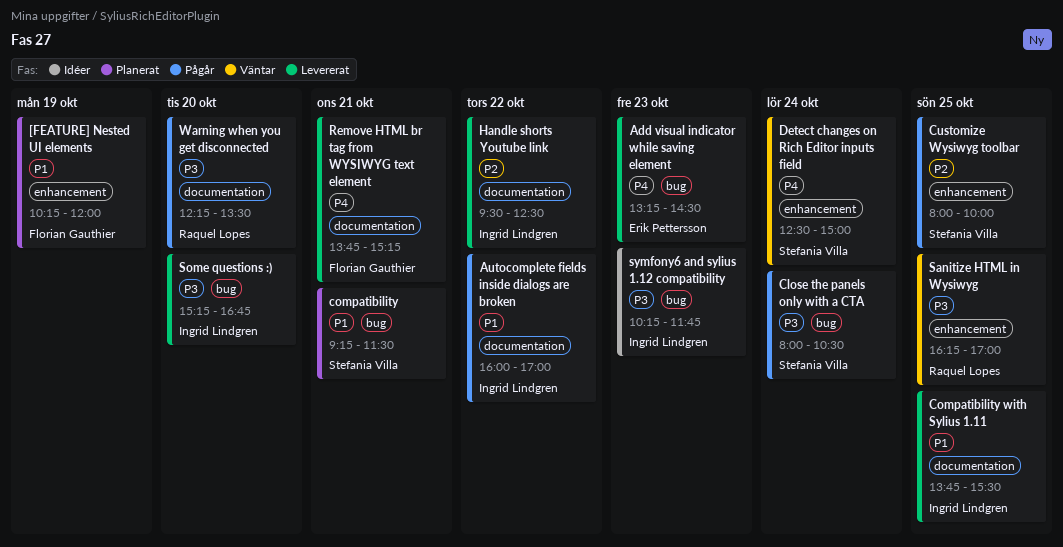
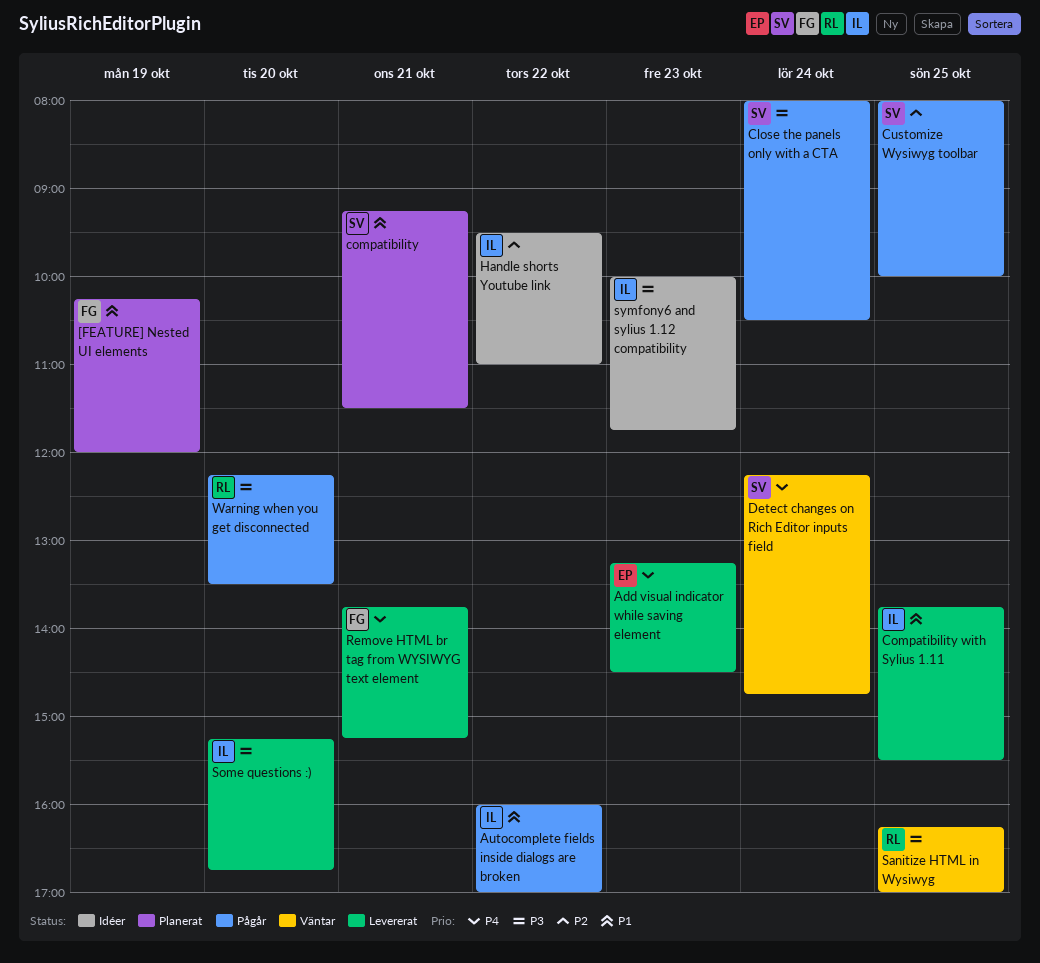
Detect changes on Rich Editor inputs field, begins: 12:30 -> 12:15
Detect changes on Rich Editor inputs field, ends: 15:00 -> 14:45
Handle shorts Youtube link, status: Levererat -> Idéer
Handle shorts Youtube link, ends: 12:30 -> 11:00
symfony6 and sylius 1.12 compatibility, begins: 10:15 -> 10:00

